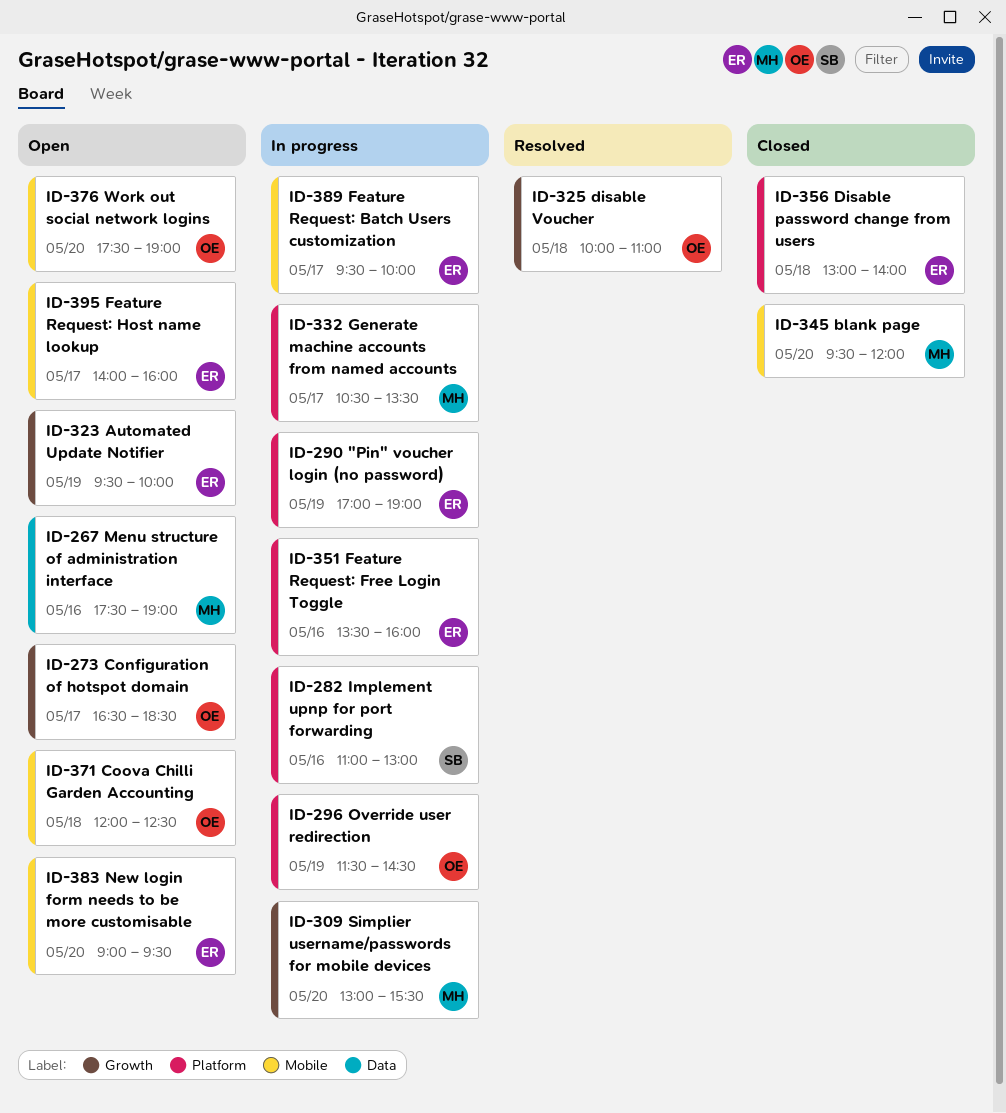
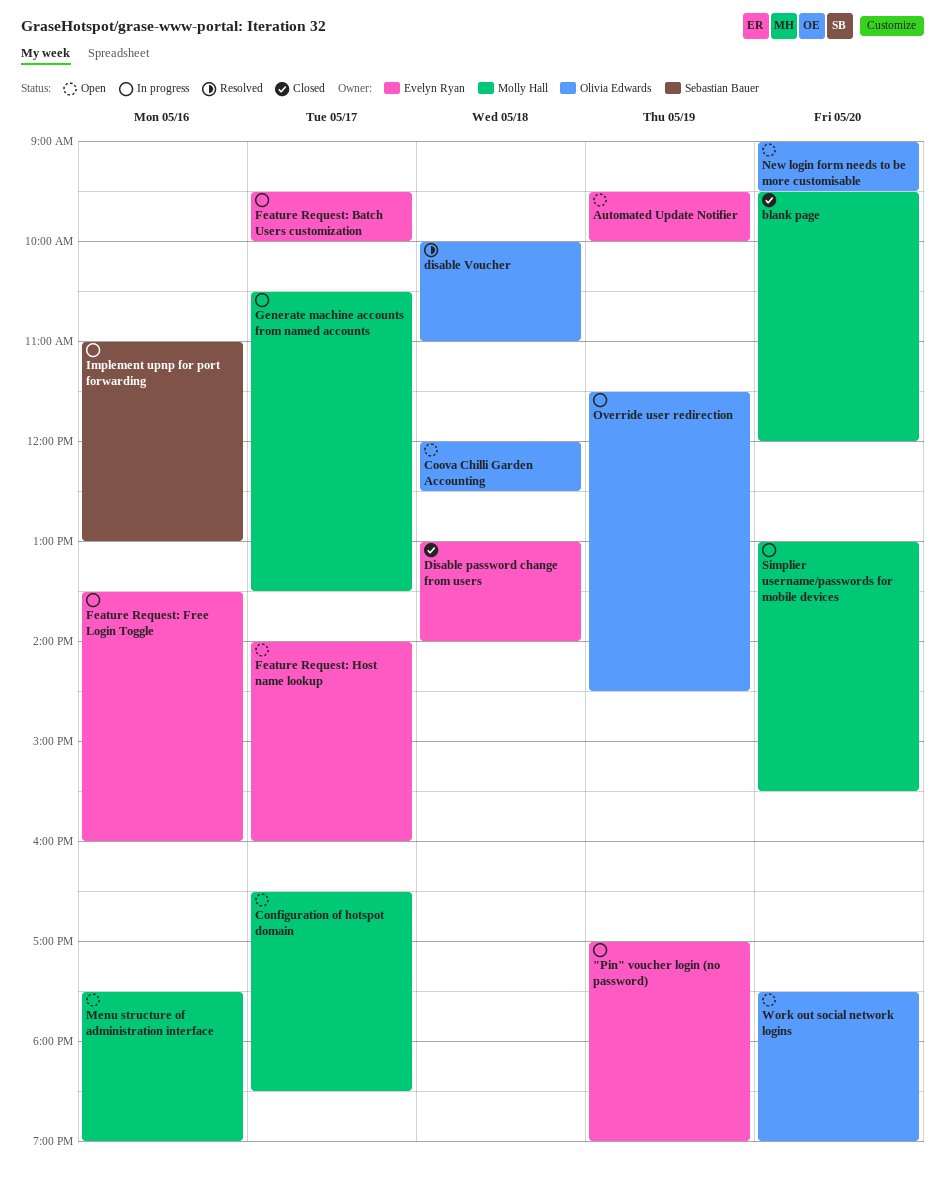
Configuration of hotspot domain, owner: Olivia Edwards -> Molly Hall
New login form needs to be more customisable, owner: Evelyn Ryan -> Olivia Edwards

